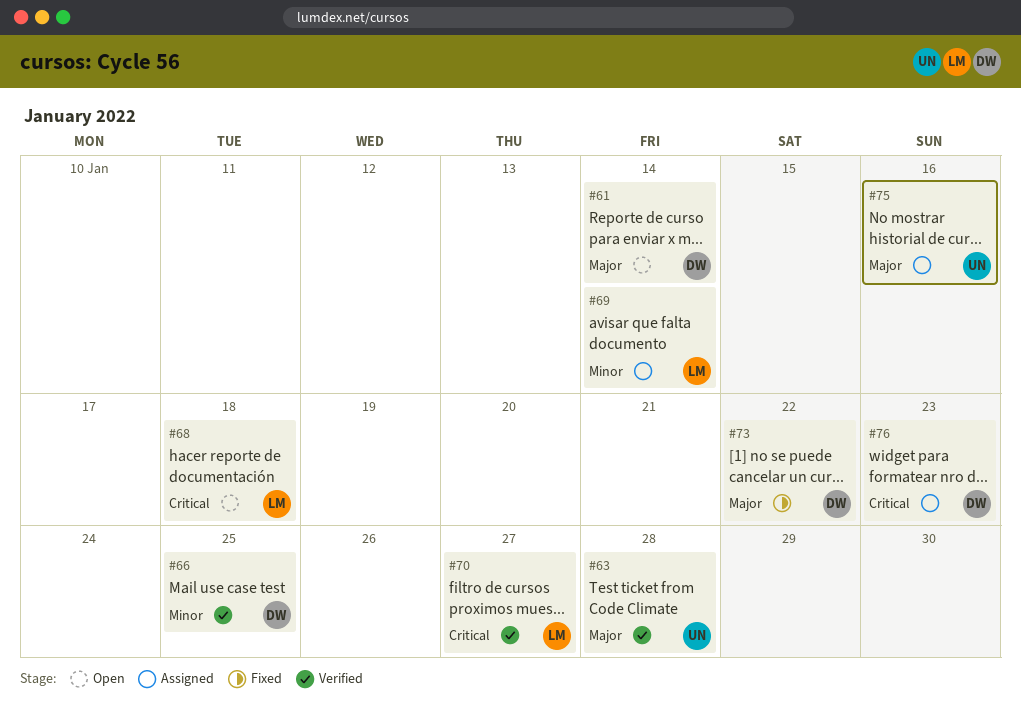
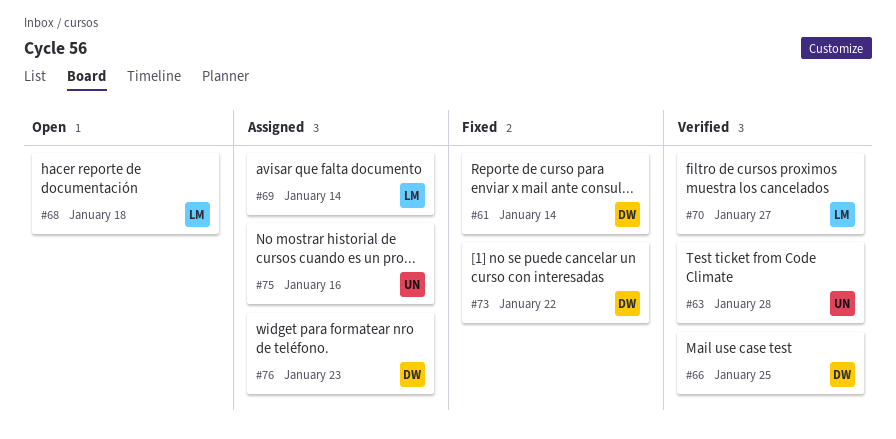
#61, status: Open -> Fixed

